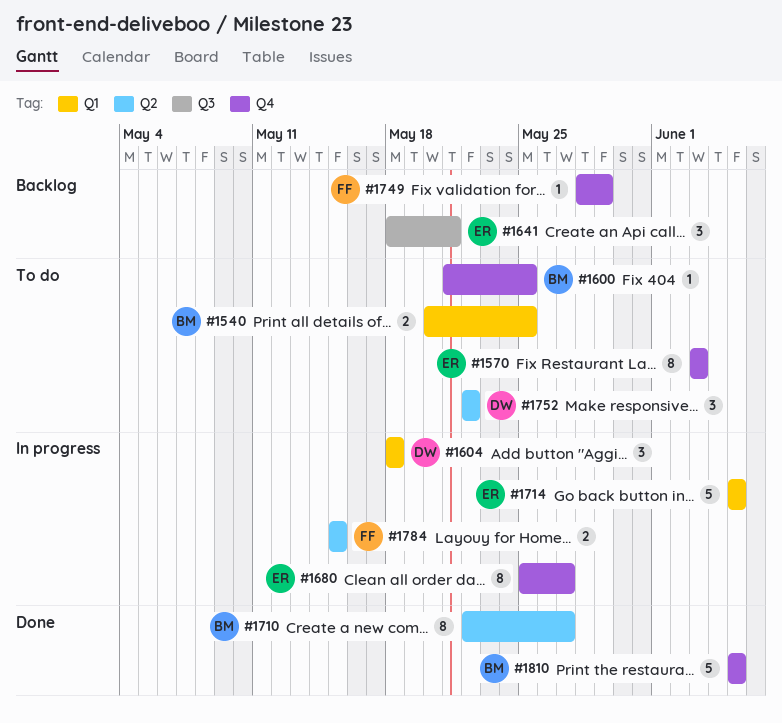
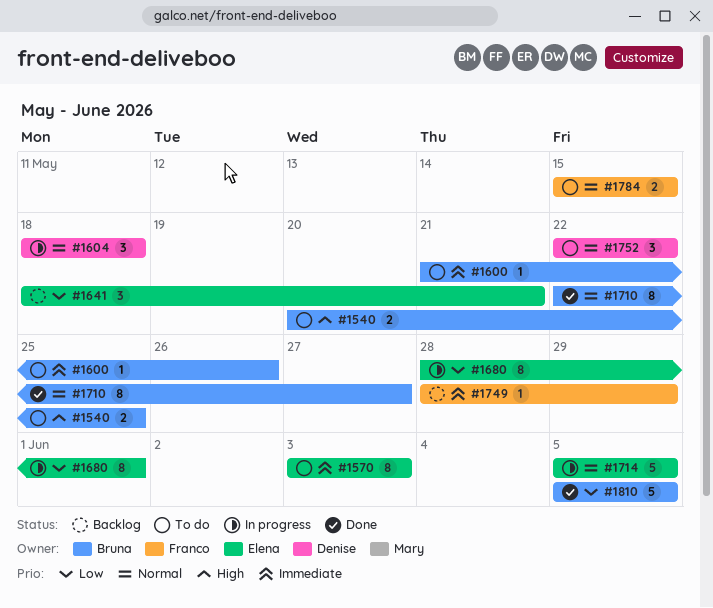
#1600, due: May 25 -> May 26
#1680, start: May 25 -> May 28
#1680, due: May 27 -> Jun 1
#1784, status: In progress -> To do

